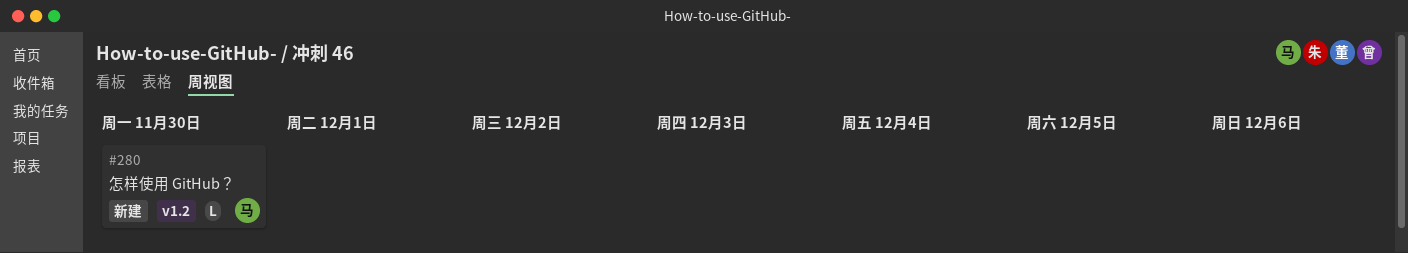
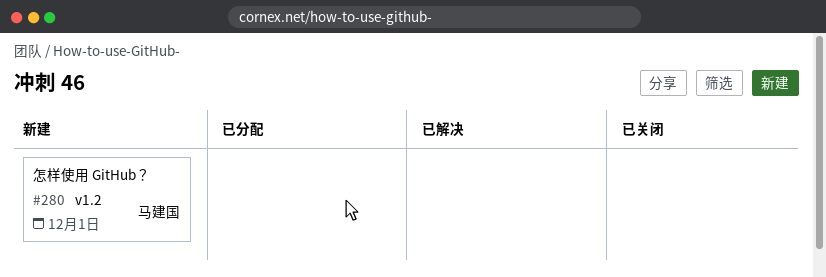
#280, due: Nov 30 -> Dec 1

